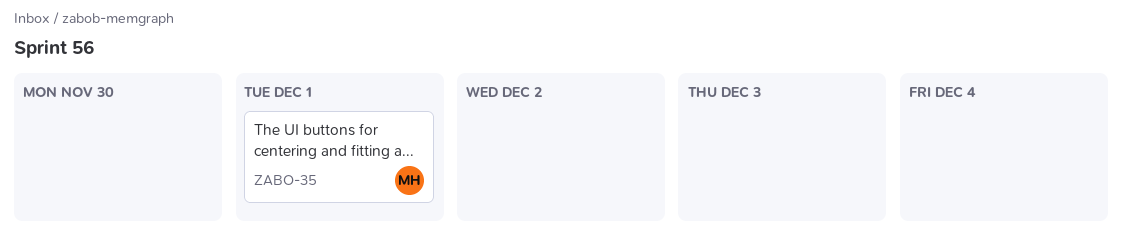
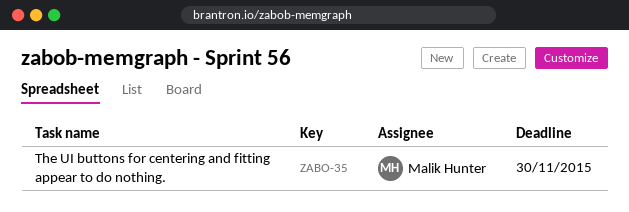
ZABO-35, due: Dec 1 -> Nov 30

